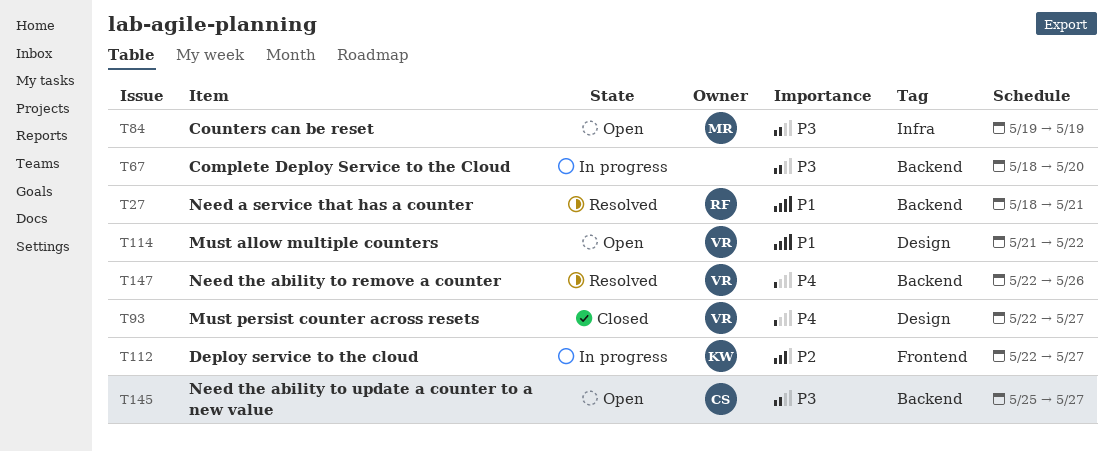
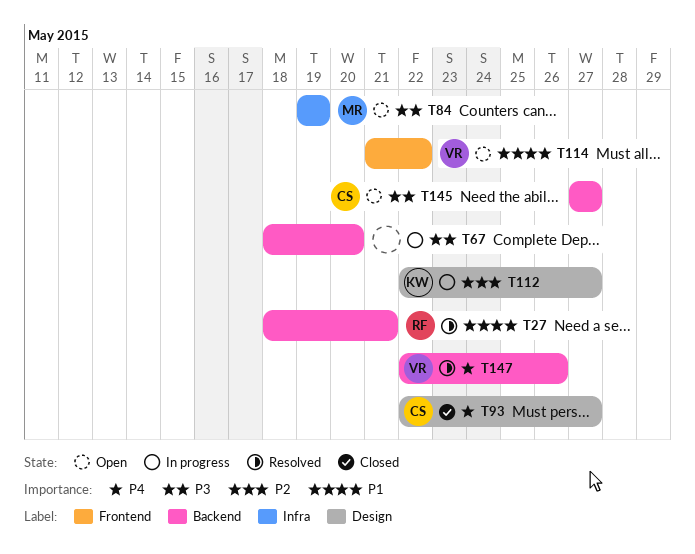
T93, owner: VR -> CS
T112, label: Frontend -> Design
T114, label: Design -> Frontend
T145, start: May 25 -> May 27

